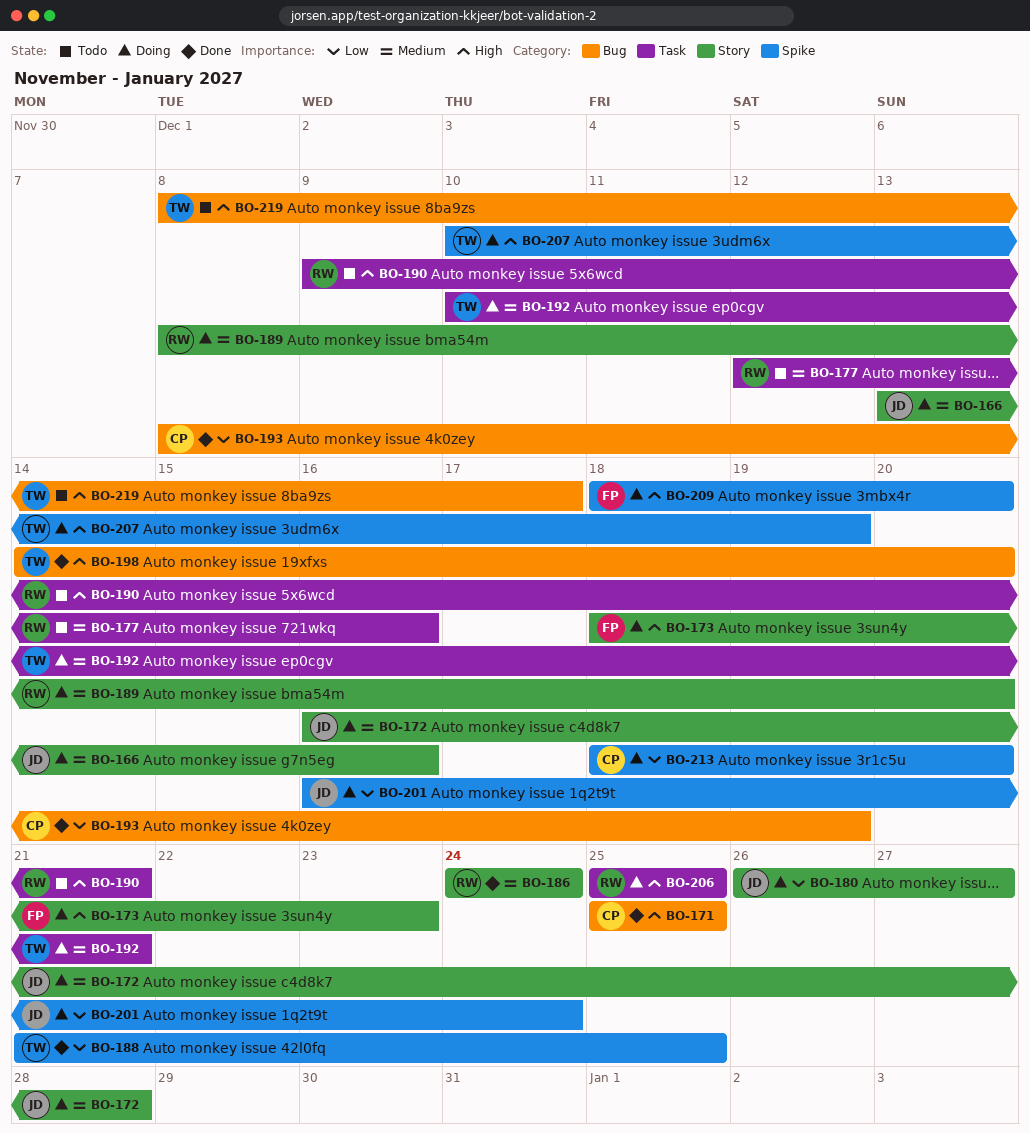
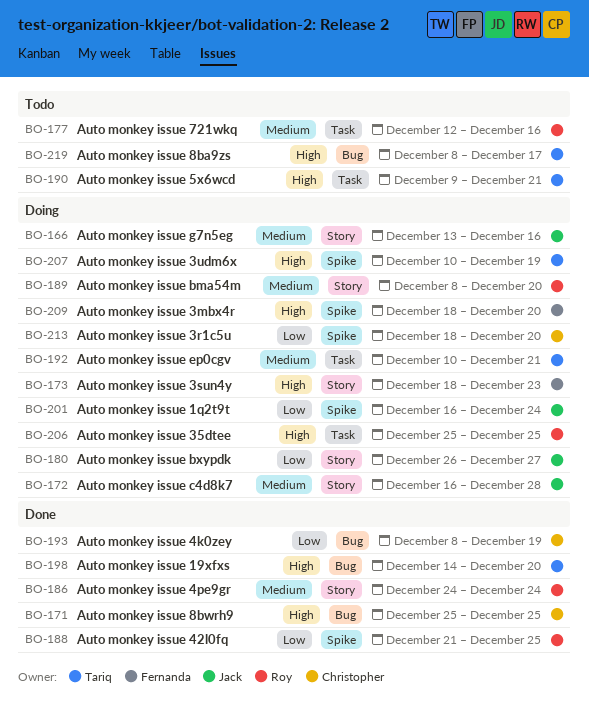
BO-188, owner: Tariq -> Roy
BO-190, owner: Roy -> Tariq

